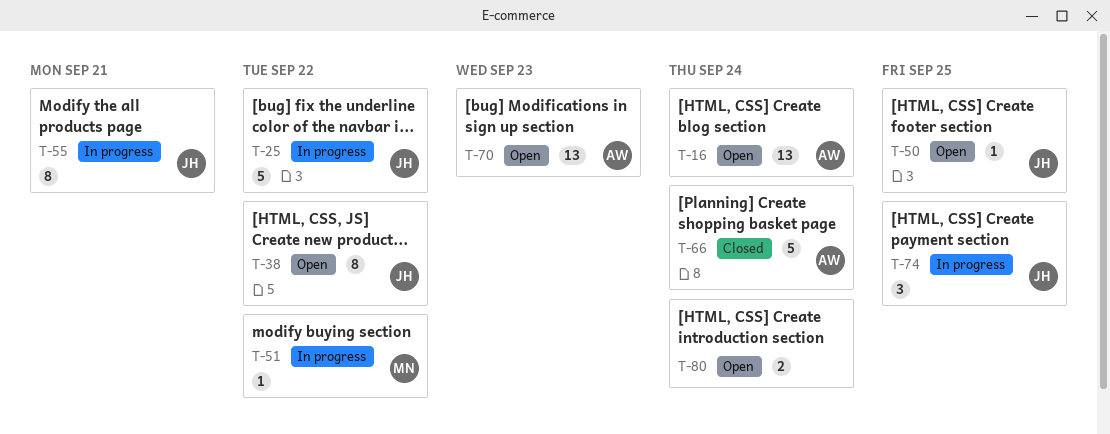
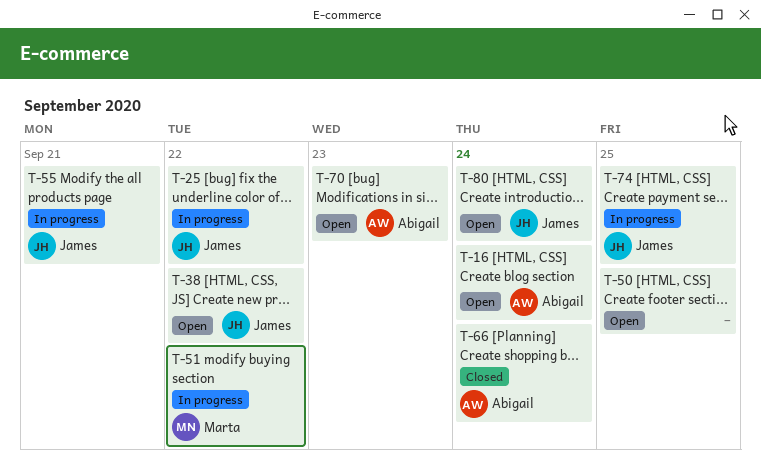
T-50, owner: James -> none
T-80, owner: none -> James

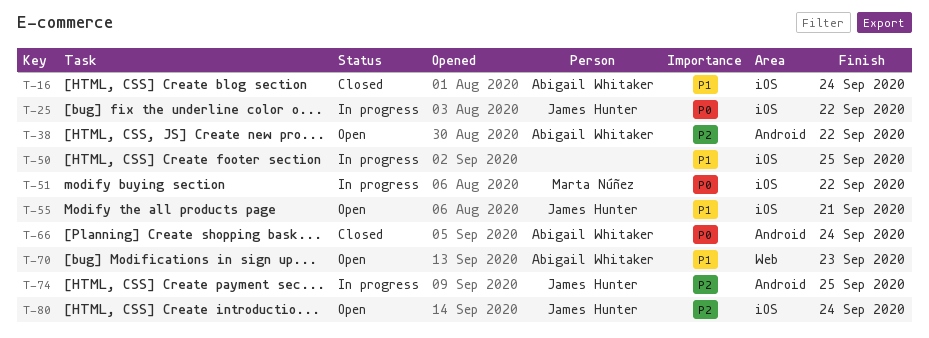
T-16, status: Open -> Closed
T-38, owner: James Hunter -> Abigail Whitaker
T-50, status: Open -> In progress
T-55, status: In progress -> Open

